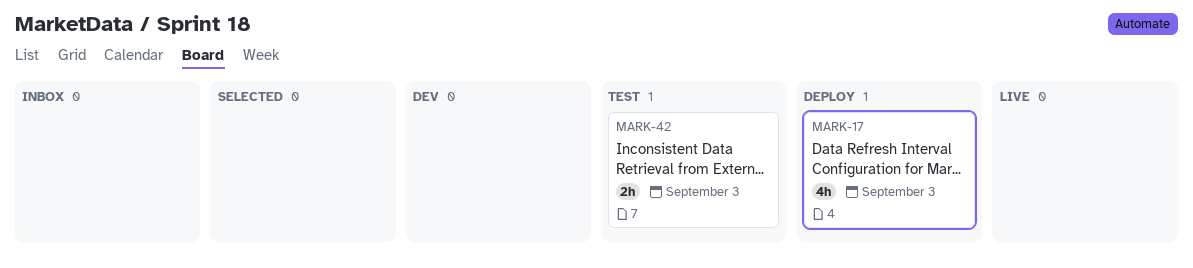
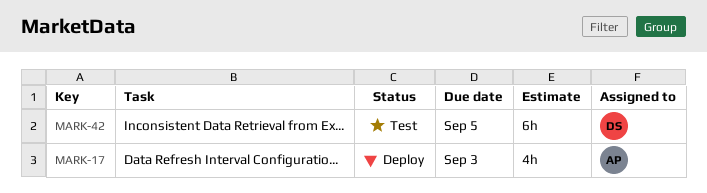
MARK-42, estimate: 2h -> 6h
MARK-42, due: Sep 3 -> Sep 5

